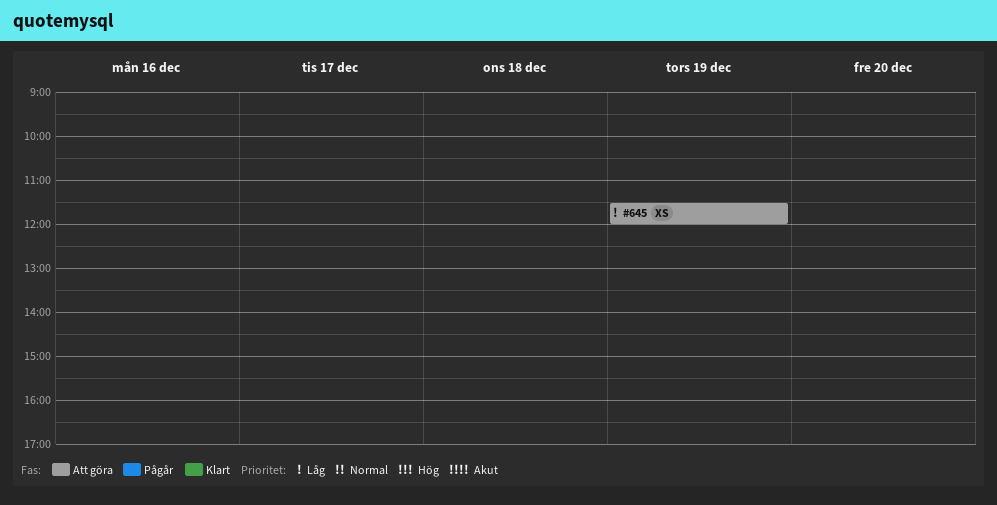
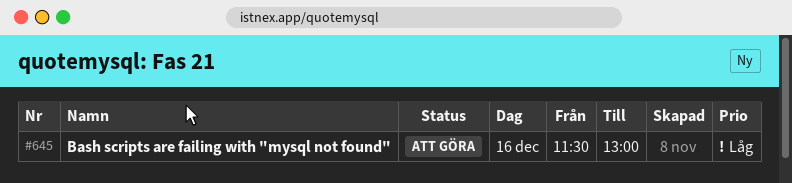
#645, day: Dec 19 -> Dec 16
#645, ends: 12:00 -> 13:00

